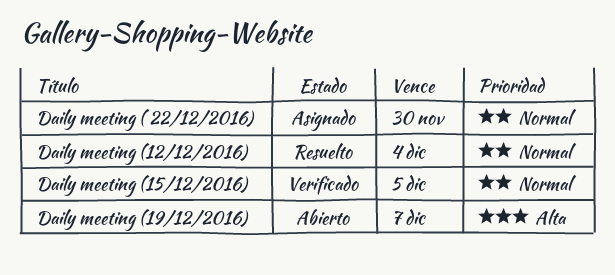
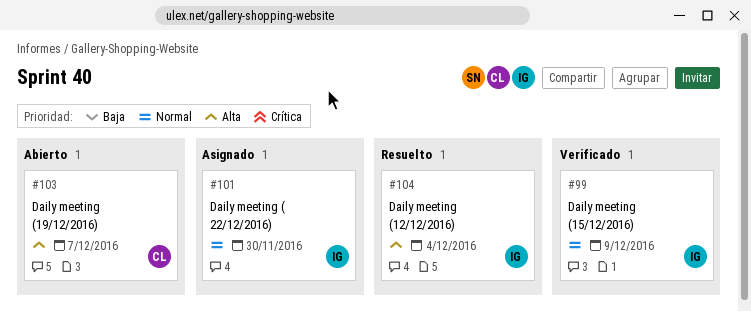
Daily meeting (12/12/2016), priority: Normal -> Alta
Daily meeting (15/12/2016), due: Dec 5 -> Dec 9

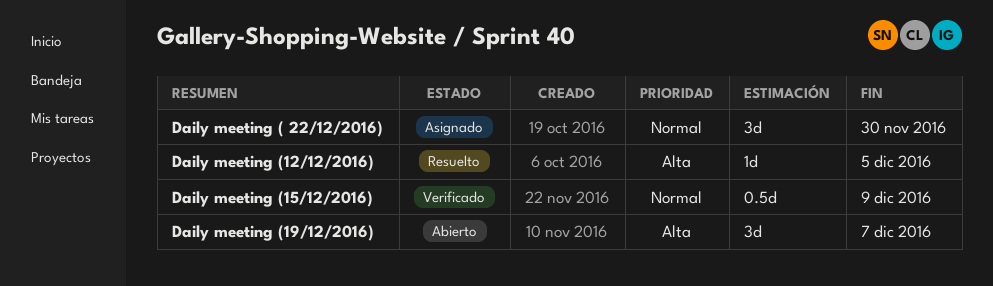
Daily meeting (12/12/2016), due: Dec 4 -> Dec 5

